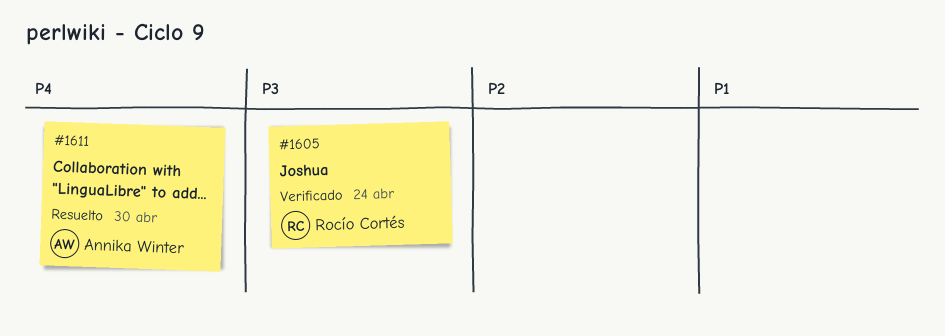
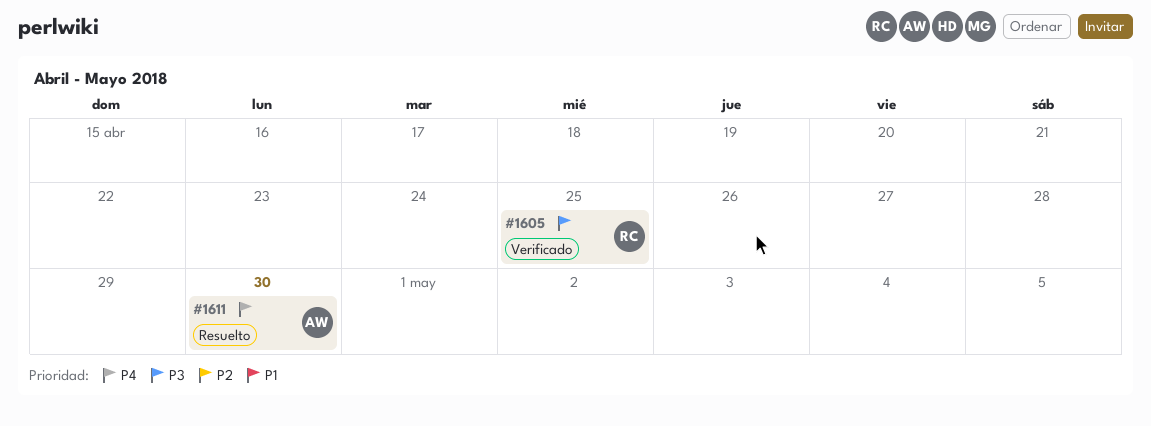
#1605, due: Apr 24 -> Apr 25

